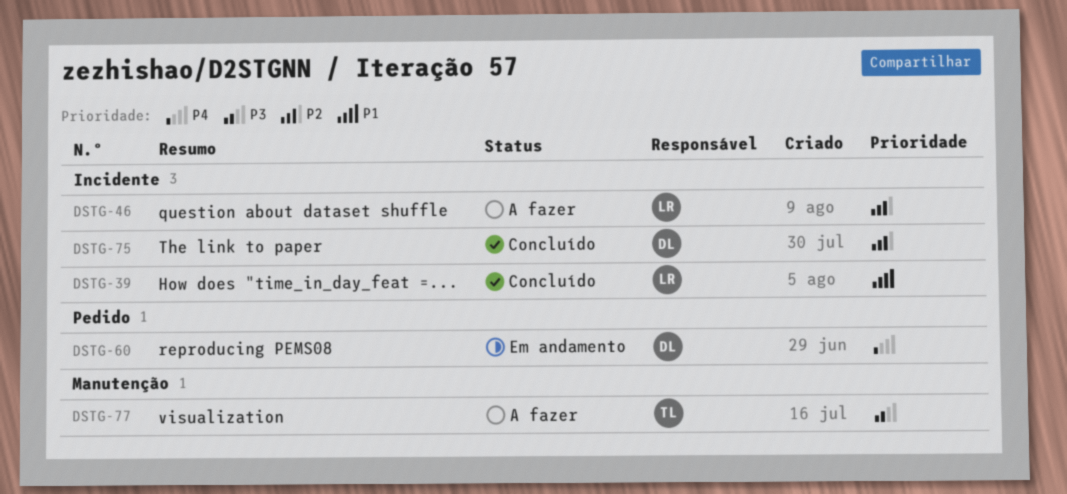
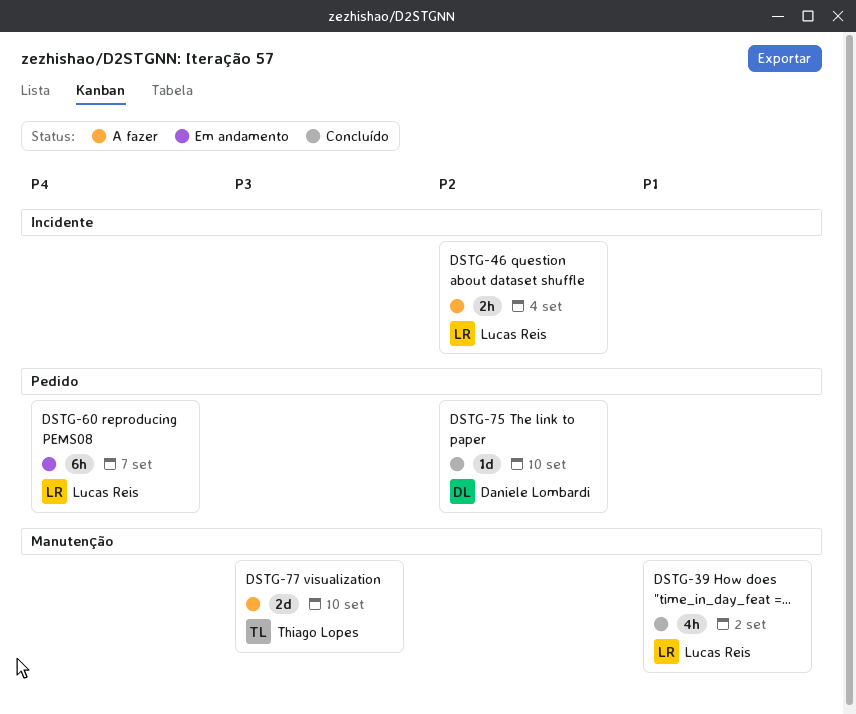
DSTG-39, label: Incidente -> Manutenção
DSTG-60, owner: Daniele Lombardi -> Lucas Reis
DSTG-75, label: Incidente -> Pedido

